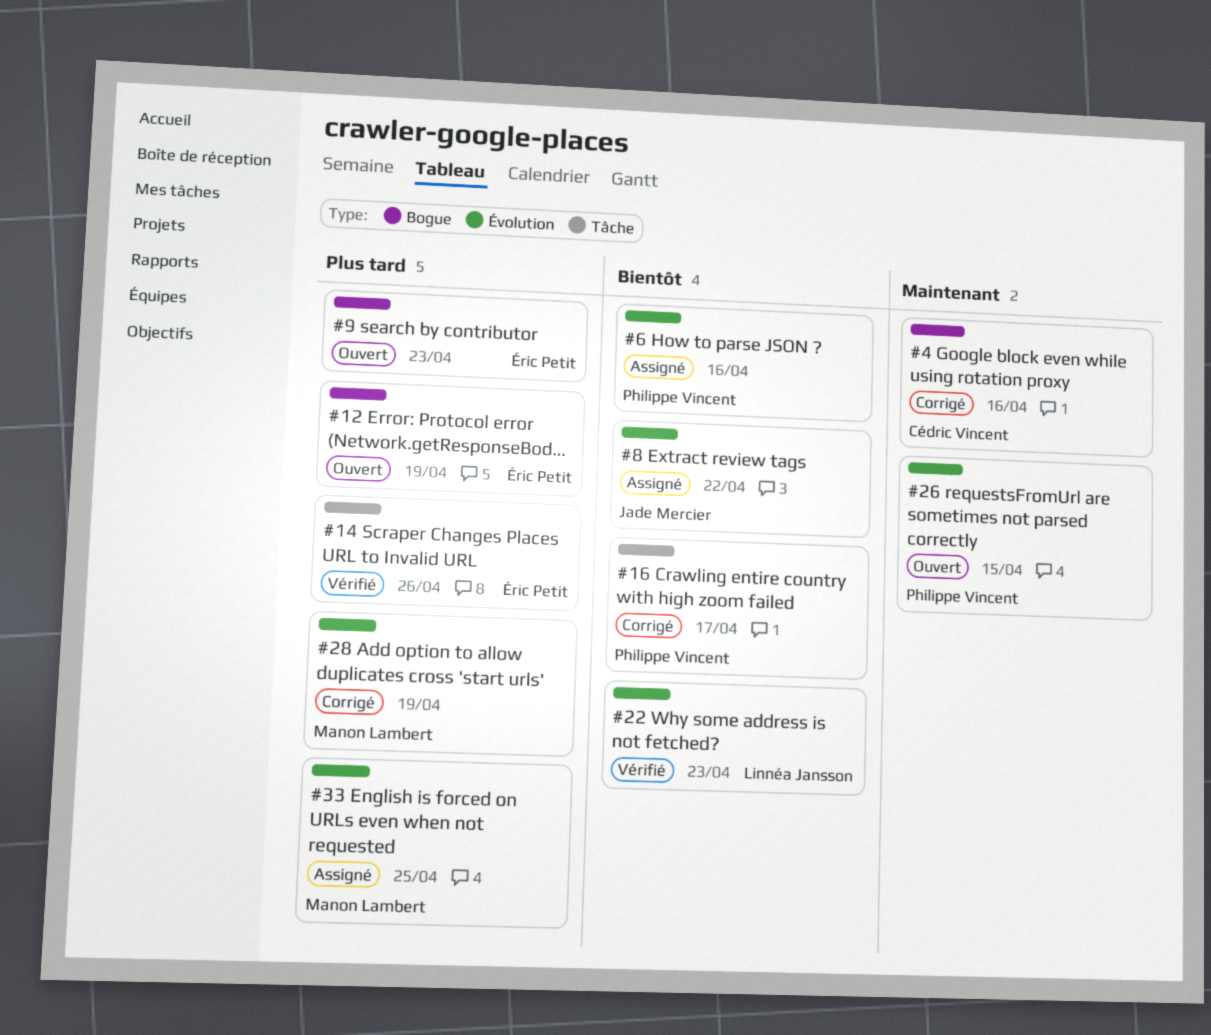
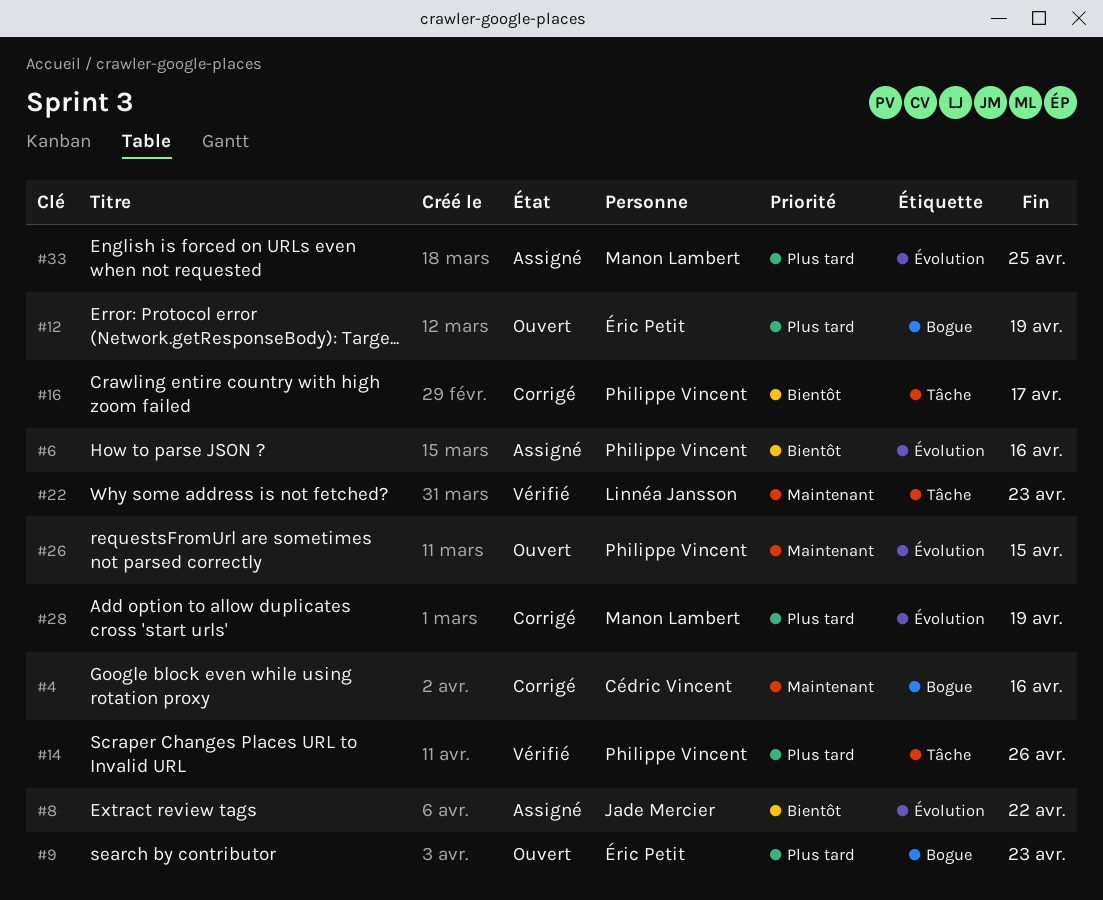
#14, owner: Éric Petit -> Philippe Vincent
#22, priority: Bientôt -> Maintenant
#22, label: Évolution -> Tâche

